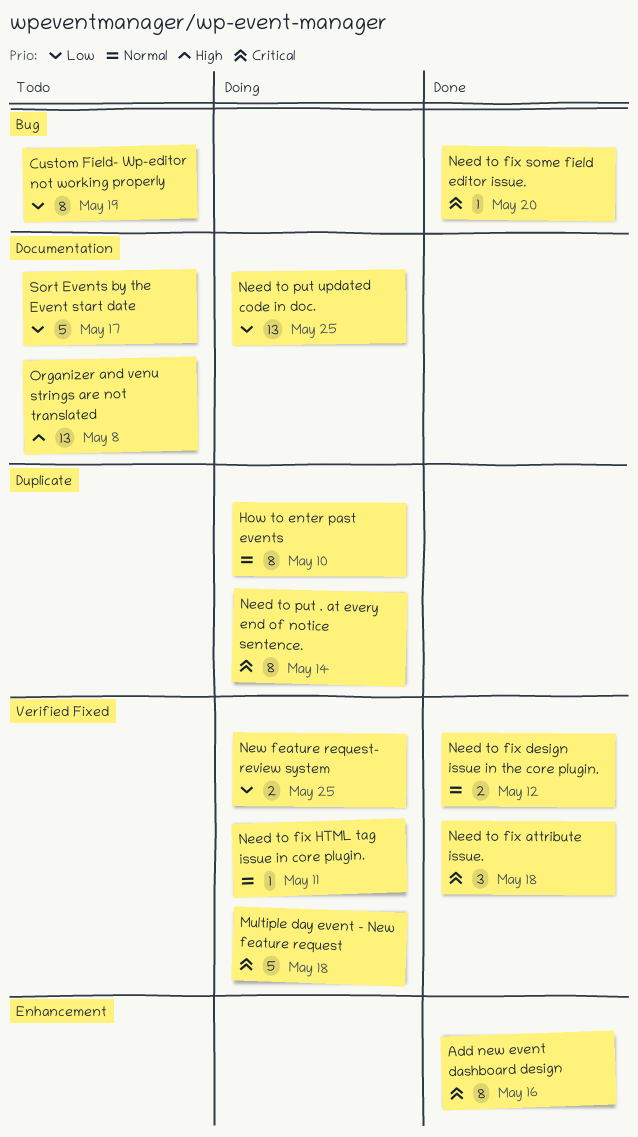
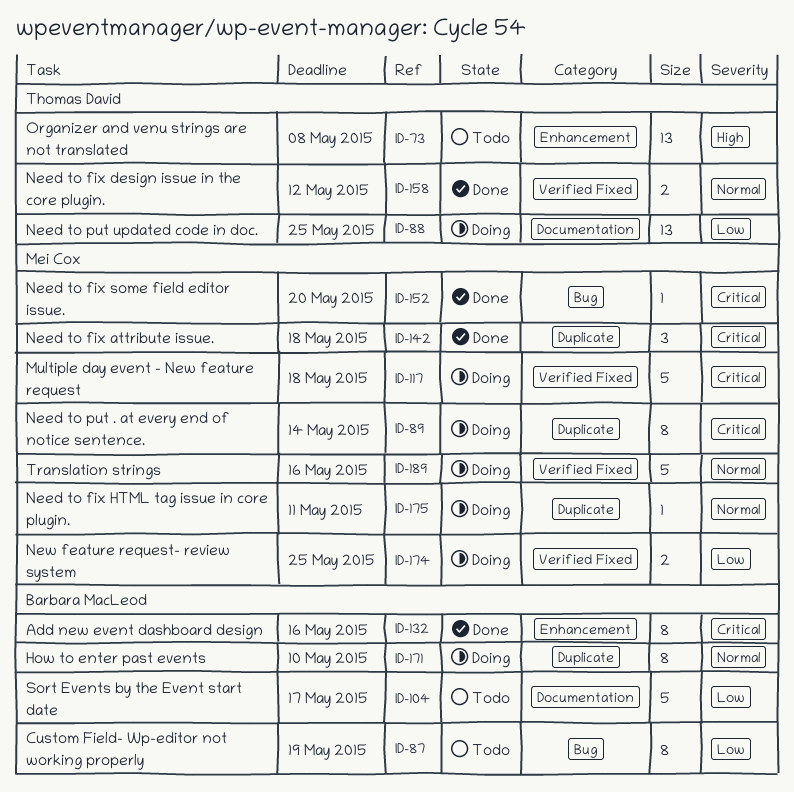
Need to fix attribute issue., label: Verified Fixed -> Duplicate
Need to fix HTML tag issue in core plugin., label: Verified Fixed -> Duplicate
Organizer and venu strings are not translated, label: Documentation -> Enhancement
Translation strings: none -> present

